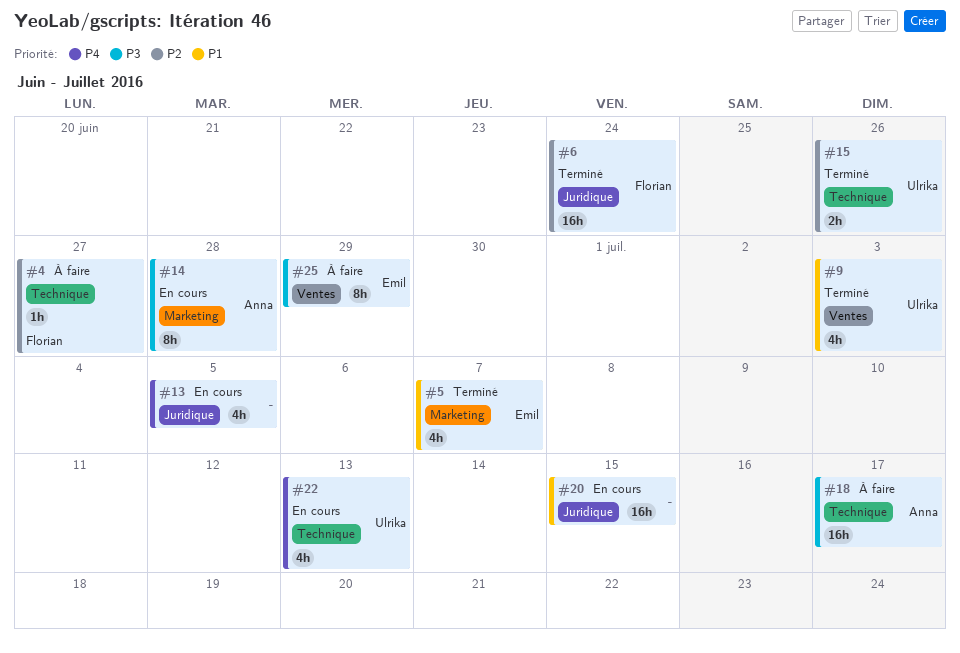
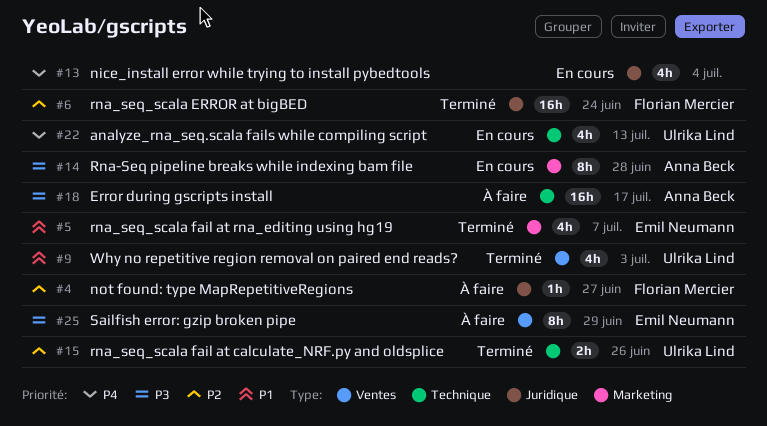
#4, label: Technique -> Juridique
#13, due: Jul 5 -> Jul 4
#20: present -> none

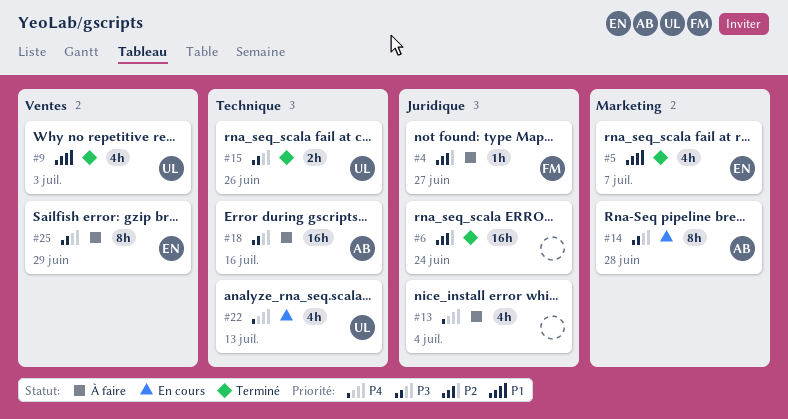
#6, owner: Florian Mercier -> none
#13, status: En cours -> À faire
#15, priority: P2 -> P3
#18, due: Jul 17 -> Jul 16

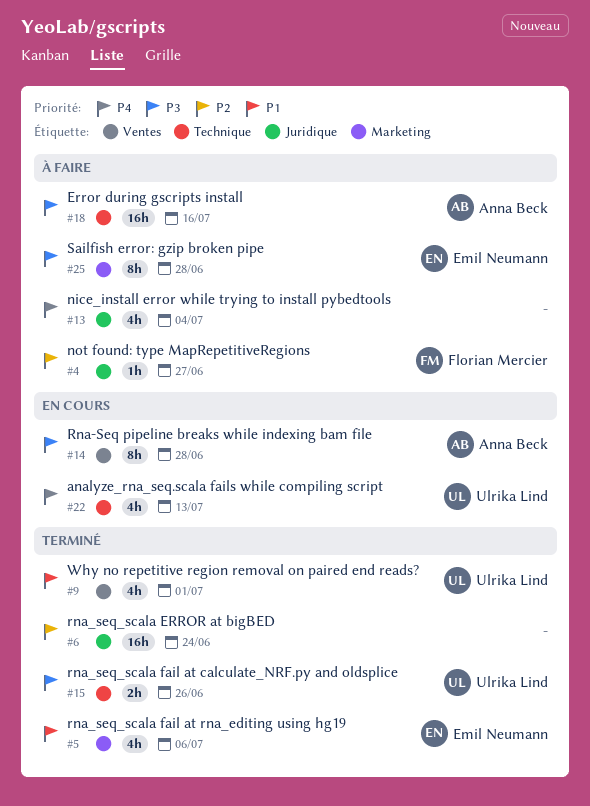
#5, due: Jul 7 -> Jul 6
#9, due: Jul 3 -> Jul 1
#14, label: Marketing -> Ventes
#25, label: Ventes -> Marketing
#25, due: Jun 29 -> Jun 28

